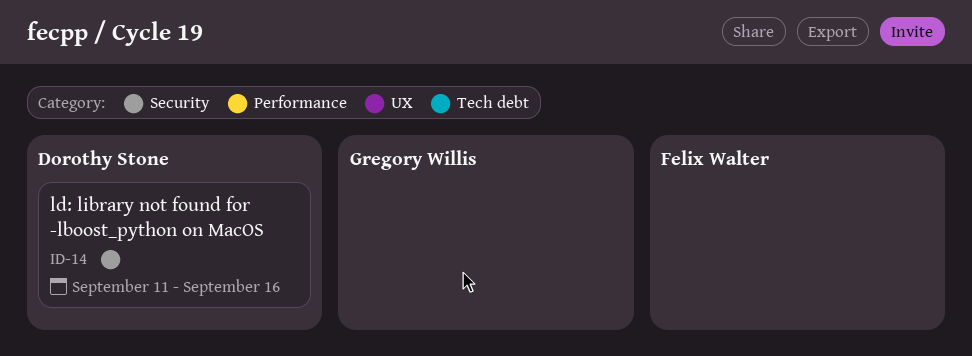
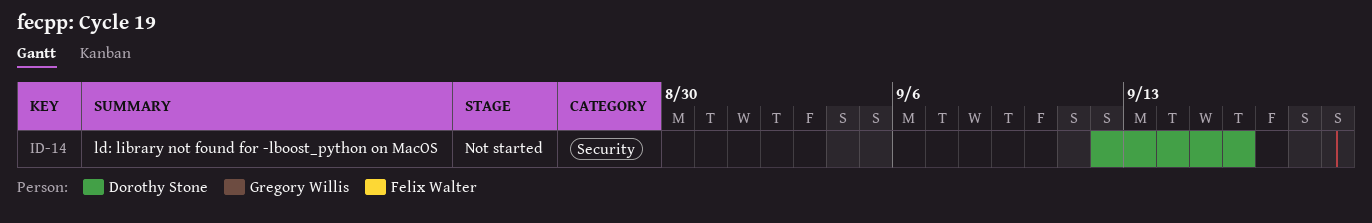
ID-14, start: Sep 11 -> Sep 12

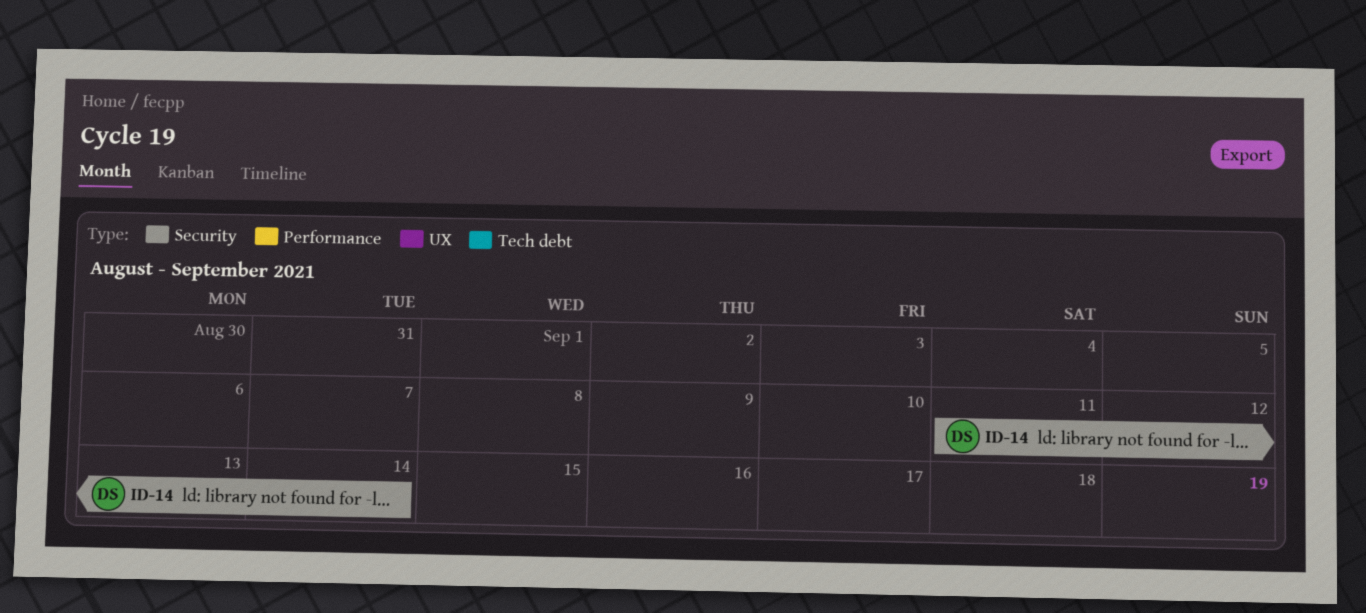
ID-14, start: Sep 12 -> Sep 11
ID-14, due: Sep 16 -> Sep 14

